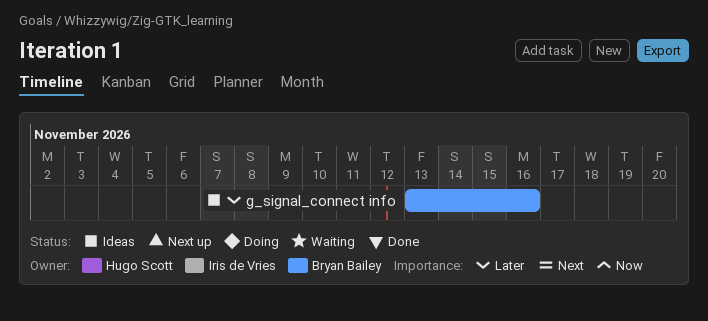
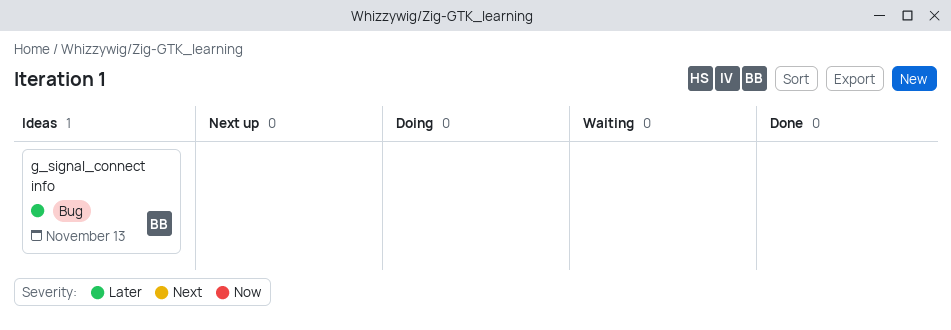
g_signal_connect info, due: Nov 16 -> Nov 13

